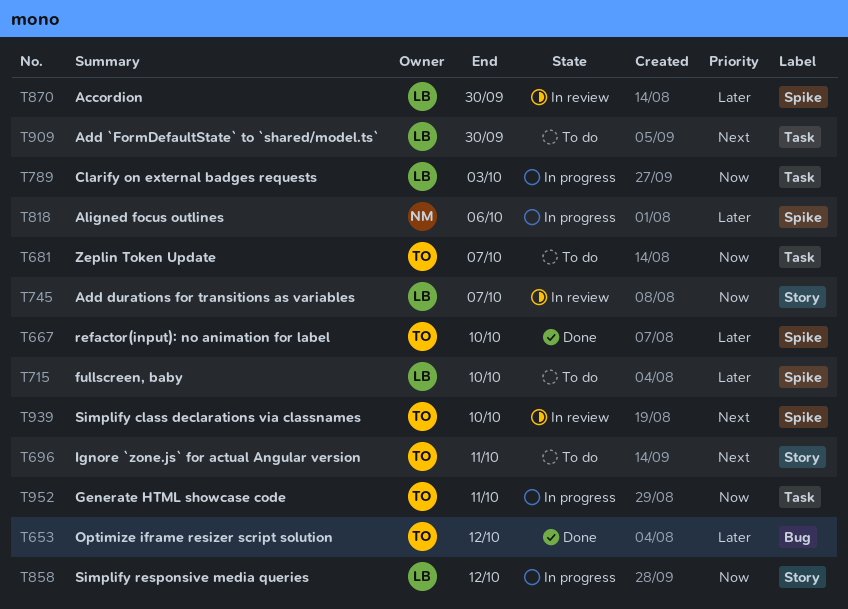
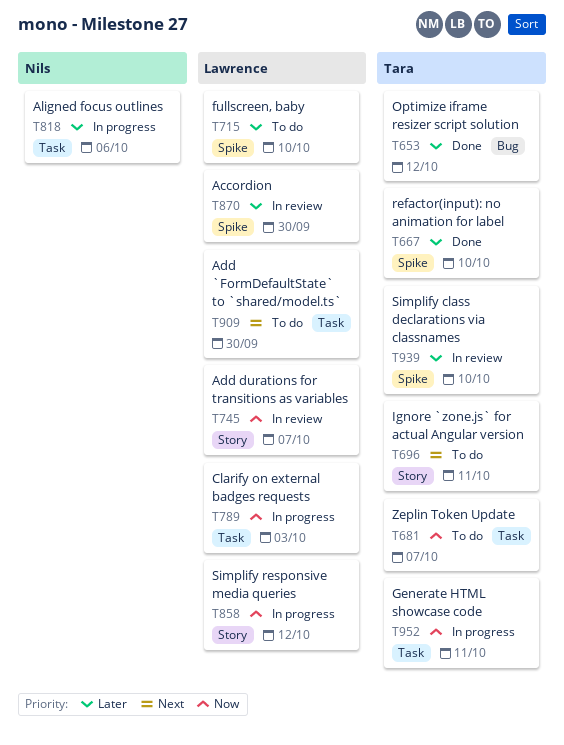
T818, label: Spike -> Task
T939, priority: Next -> Later

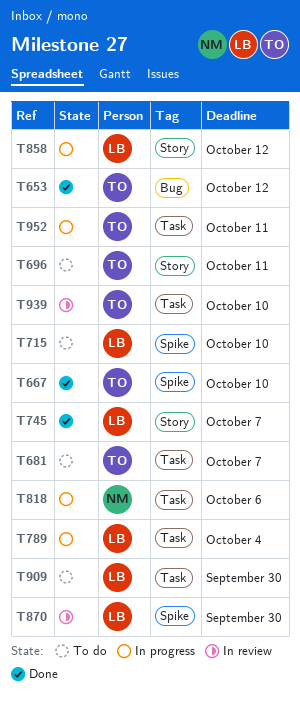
T745, status: In review -> Done
T789, due: Oct 3 -> Oct 4
T939, label: Spike -> Task

